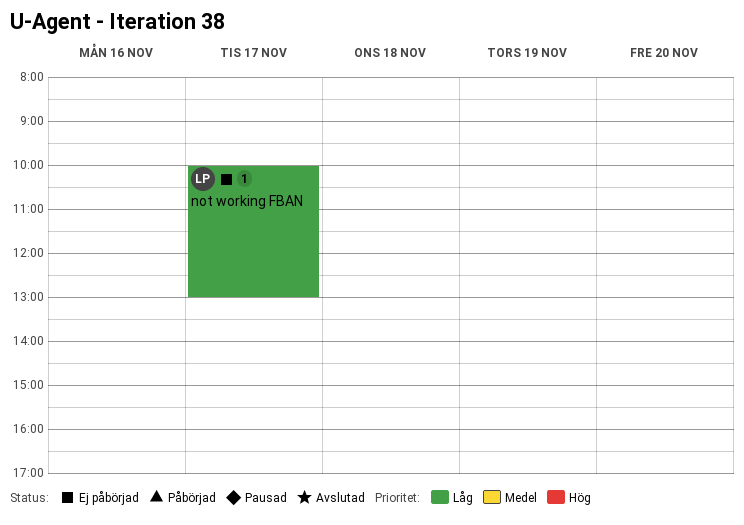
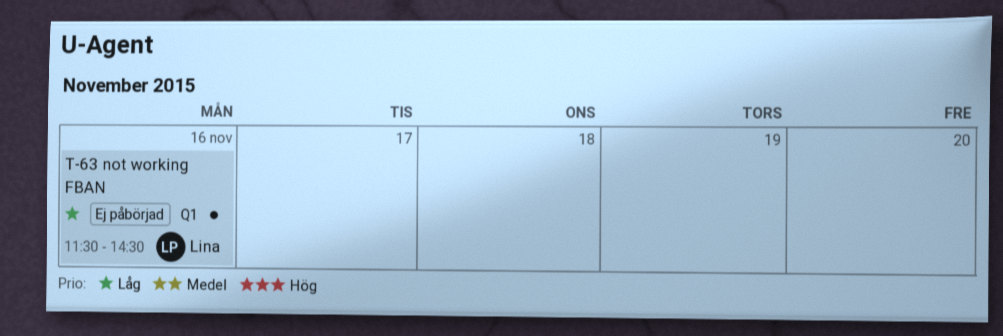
not working FBAN, day: Nov 17 -> Nov 16
not working FBAN, begins: 10:00 -> 11:30
not working FBAN, ends: 13:00 -> 14:30

